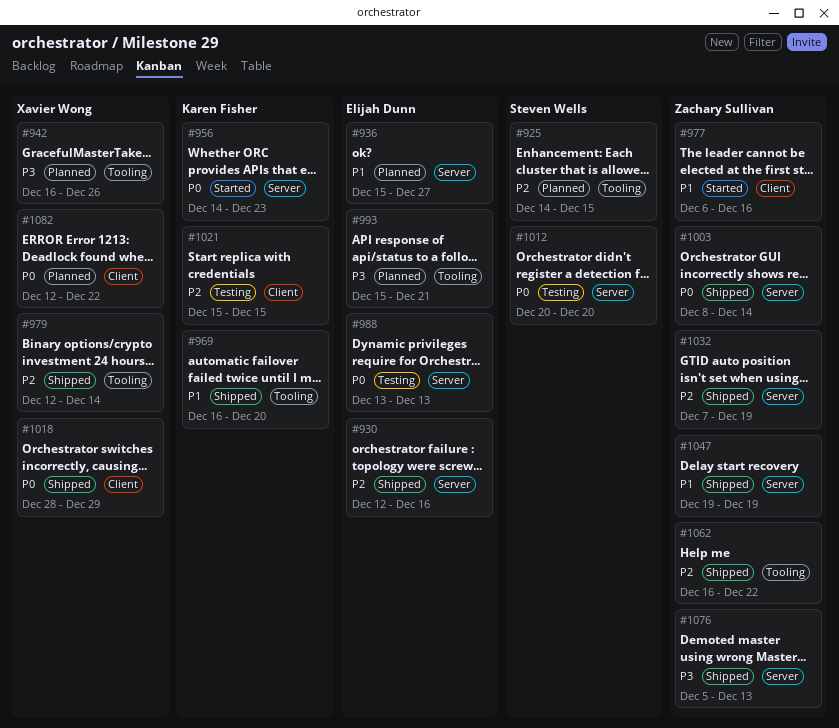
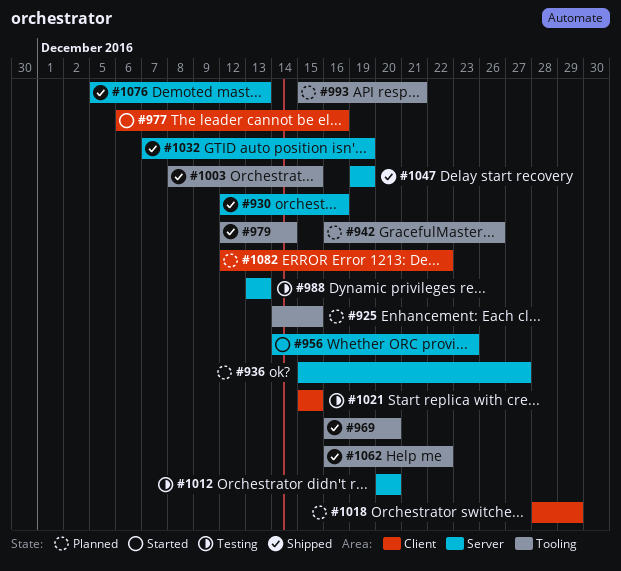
#1003, label: Server -> Tooling
#1003, due: Dec 14 -> Dec 15
#1018, status: Shipped -> Planned

